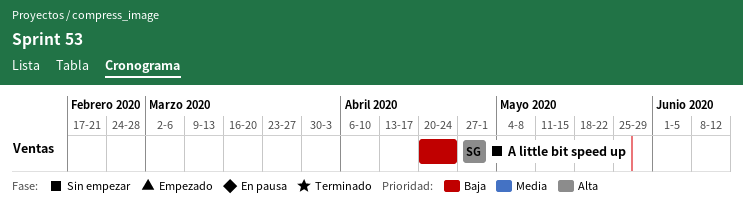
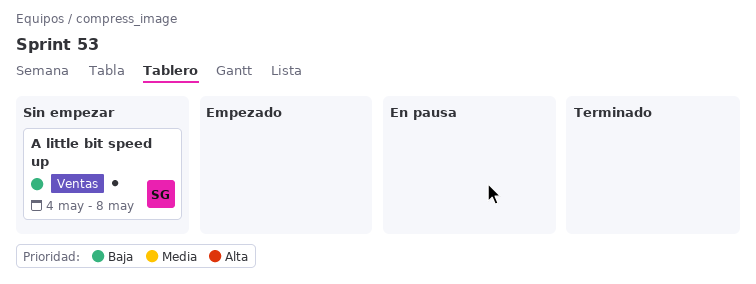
A little bit speed up, start: Apr 20 -> May 4
A little bit speed up, due: Apr 24 -> May 8

